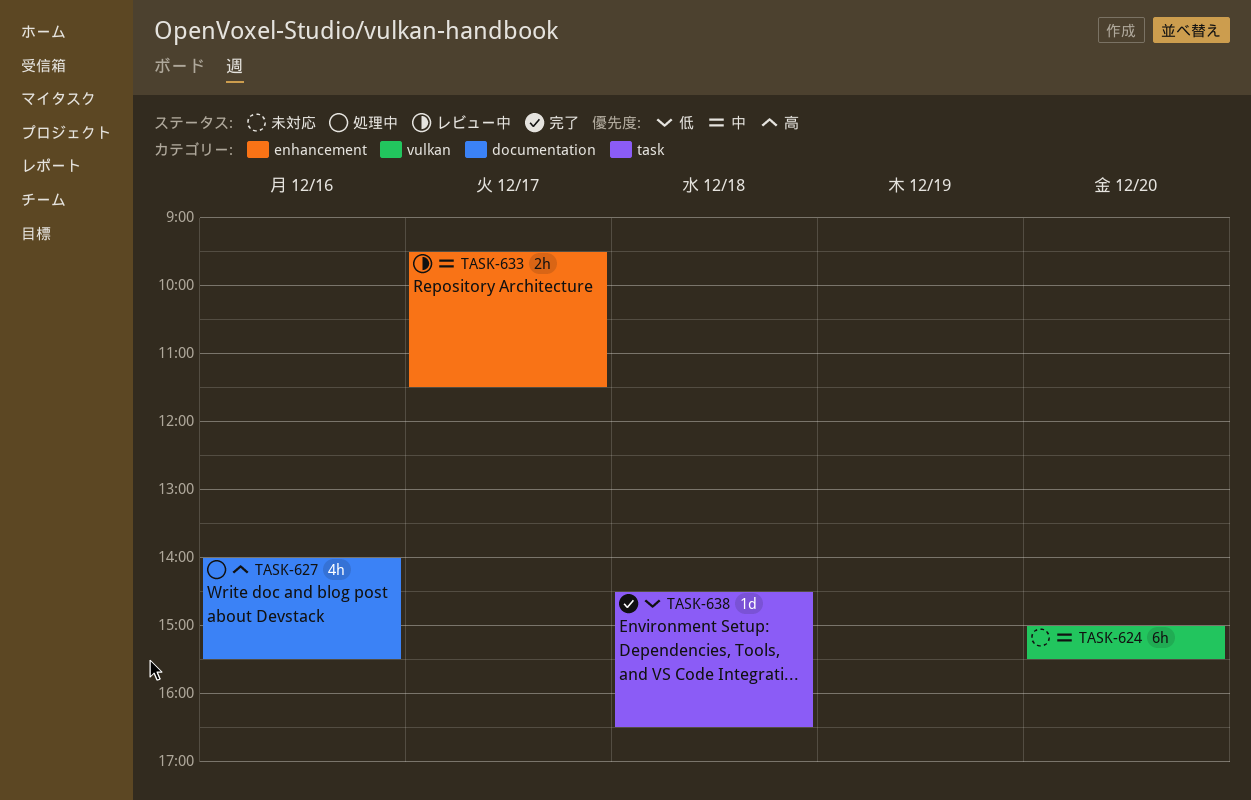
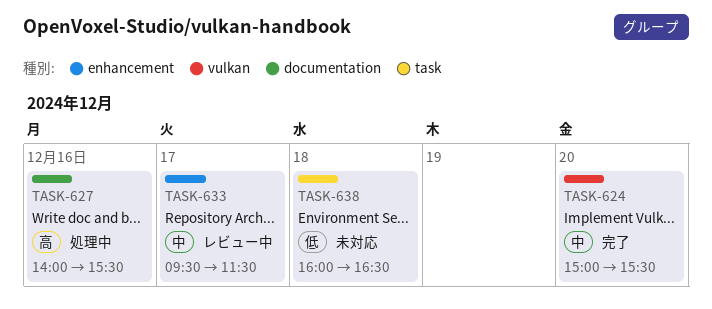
TASK-624, status: 未対応 -> 完了
TASK-638, status: 完了 -> 未対応
TASK-638, begins: 14:30 -> 16:00

